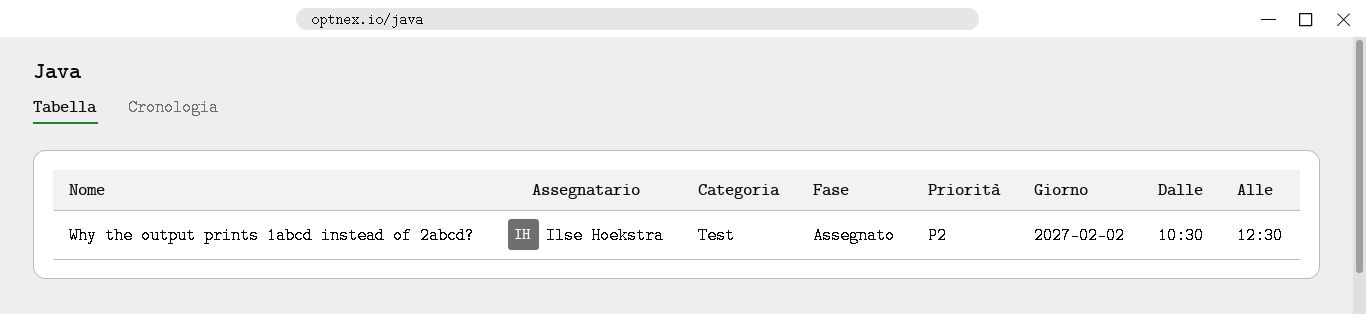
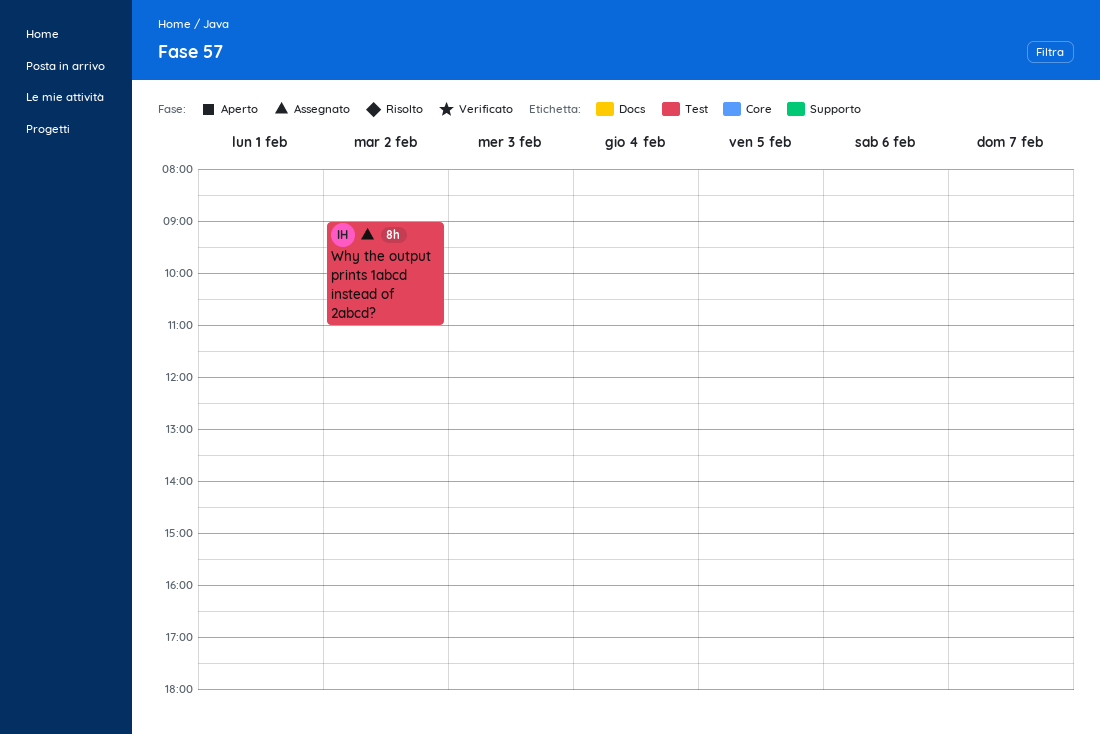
Why the output prints 1abcd instead of 2abcd?, begins: 10:30 -> 09:00
Why the output prints 1abcd instead of 2abcd?, ends: 12:30 -> 11:00

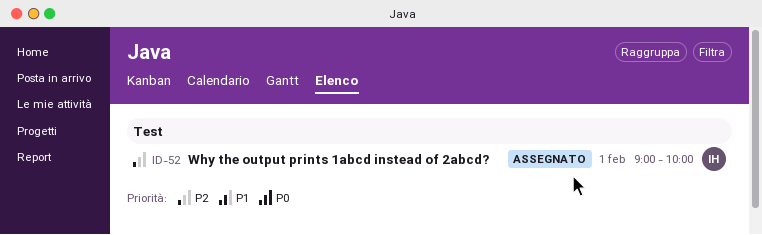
Why the output prints 1abcd instead of 2abcd?, day: Feb 2 -> Feb 1
Why the output prints 1abcd instead of 2abcd?, ends: 11:00 -> 10:00

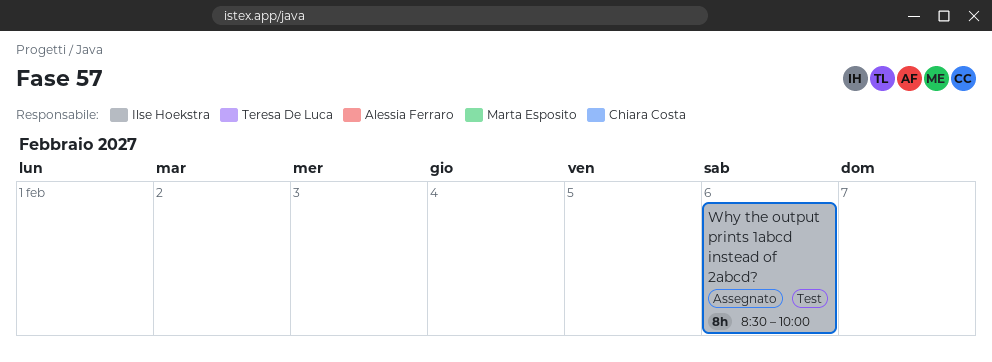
Why the output prints 1abcd instead of 2abcd?, day: Feb 1 -> Feb 6
Why the output prints 1abcd instead of 2abcd?, begins: 09:00 -> 08:30

